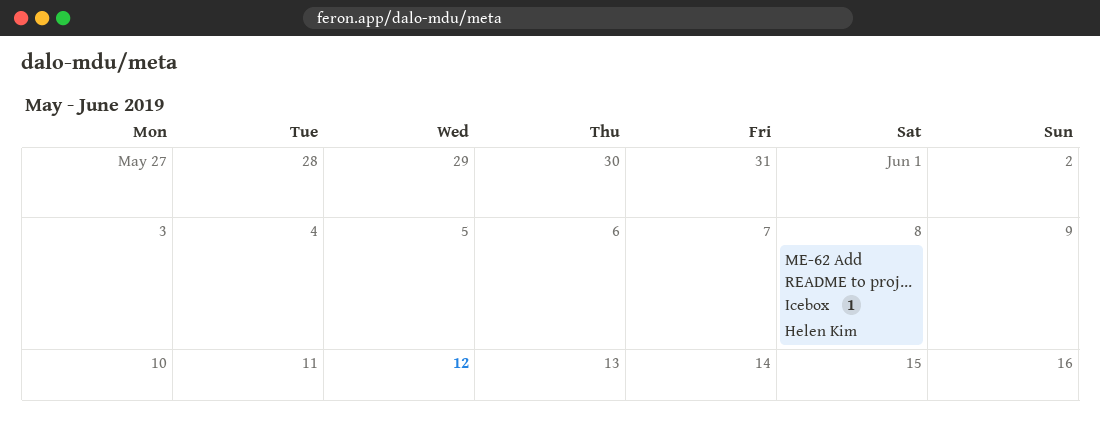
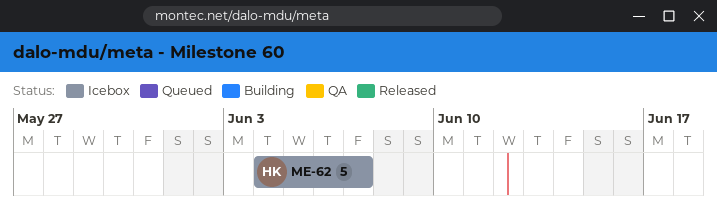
ME-62, estimate: 1 -> 5
ME-62, due: Jun 8 -> Jun 7

